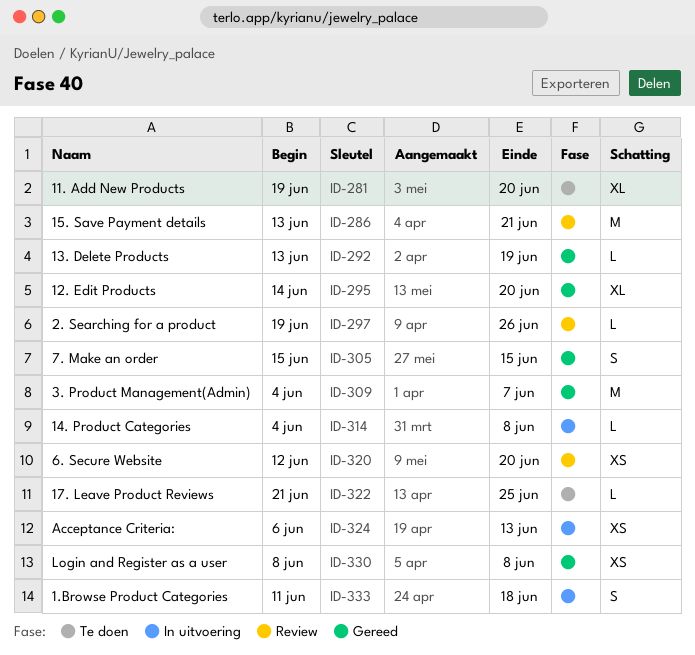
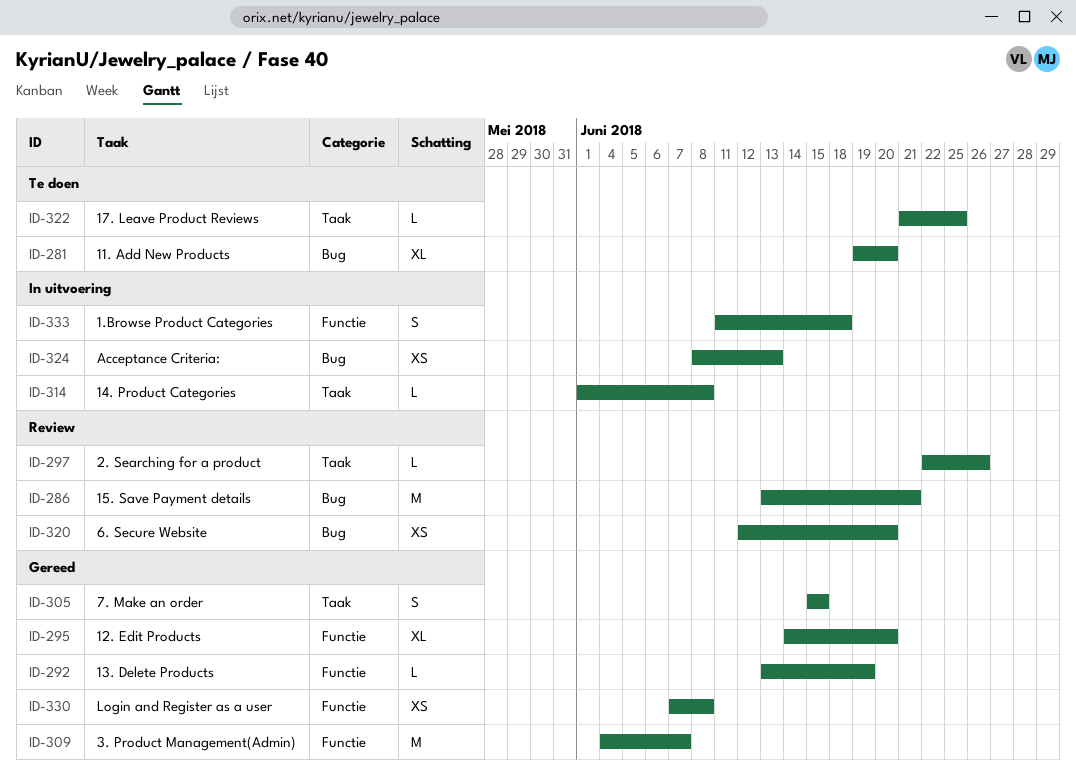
ID-297, start: Jun 19 -> Jun 22
ID-314, start: Jun 4 -> Jun 1
ID-324, start: Jun 6 -> Jun 8
ID-330, start: Jun 8 -> Jun 7

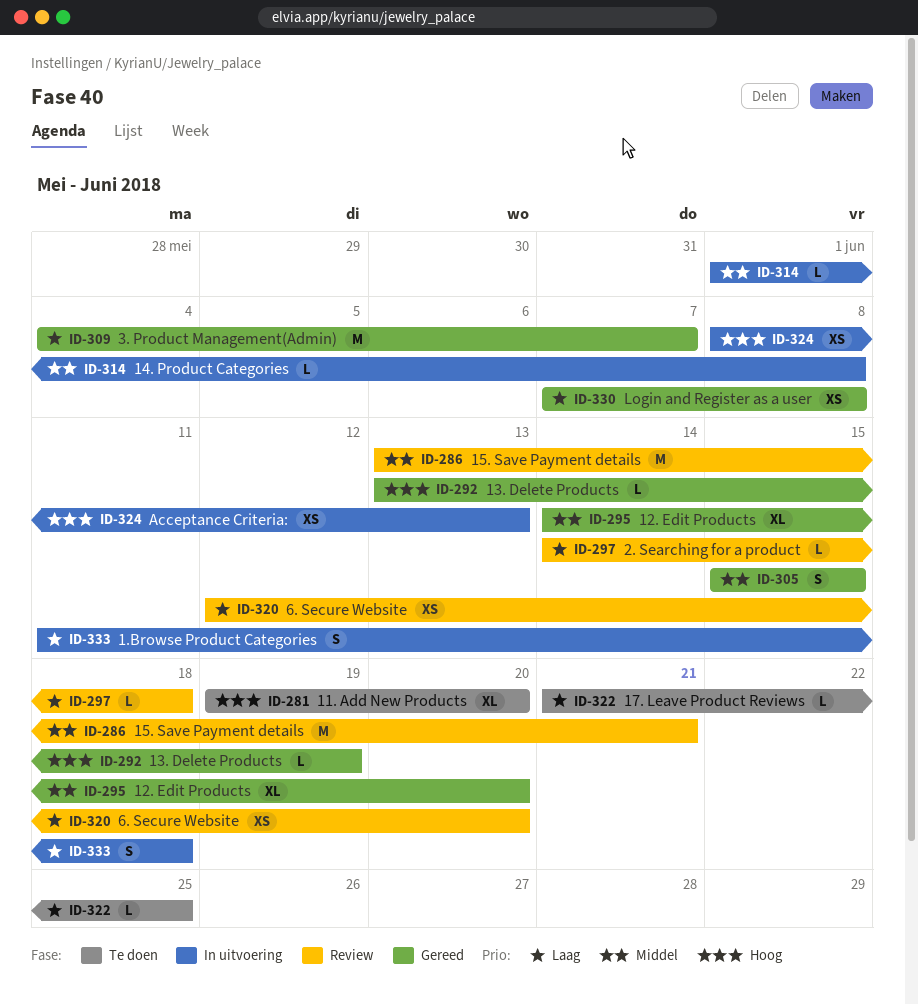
ID-297, start: Jun 22 -> Jun 14
ID-297, due: Jun 26 -> Jun 18

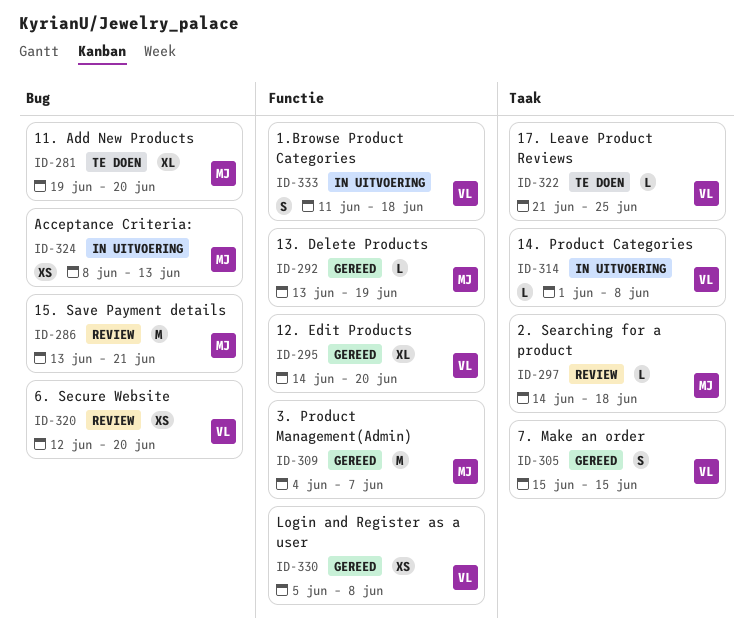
ID-330, start: Jun 7 -> Jun 5

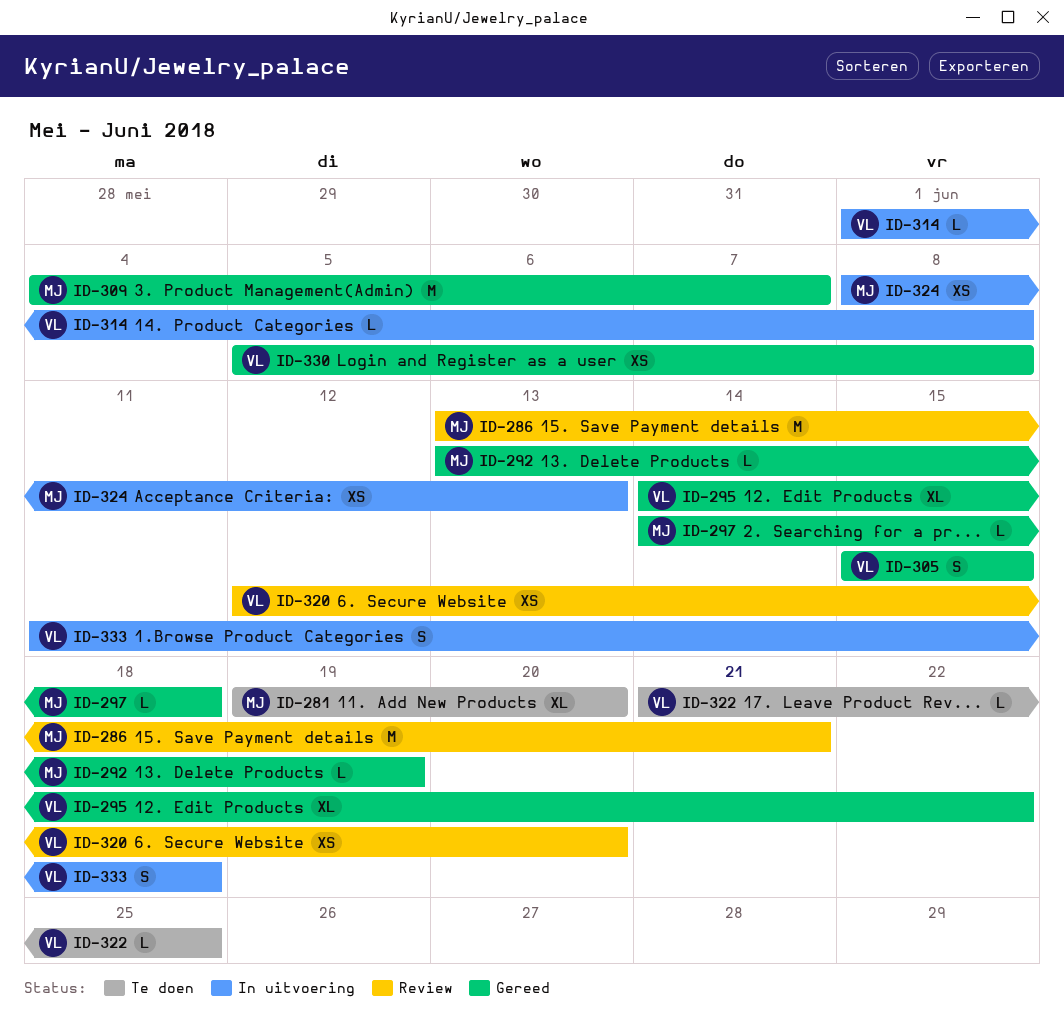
ID-295, due: Jun 20 -> Jun 22
ID-297, status: Review -> Gereed

